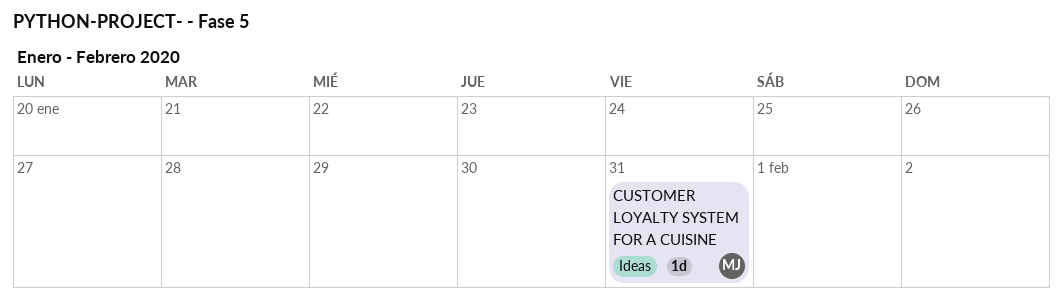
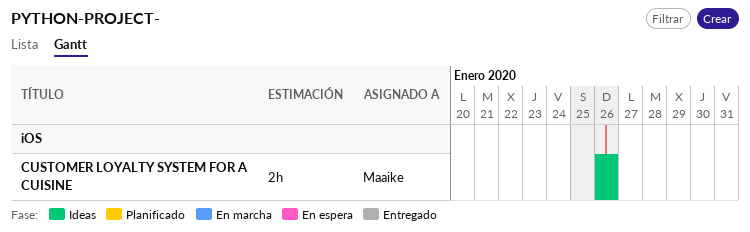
CUSTOMER LOYALTY SYSTEM FOR A CUISINE, estimate: 1d -> 2h
CUSTOMER LOYALTY SYSTEM FOR A CUISINE, due: Jan 31 -> Jan 26

